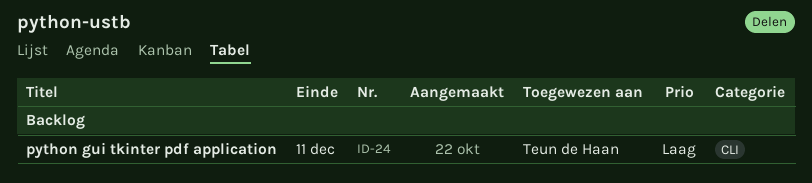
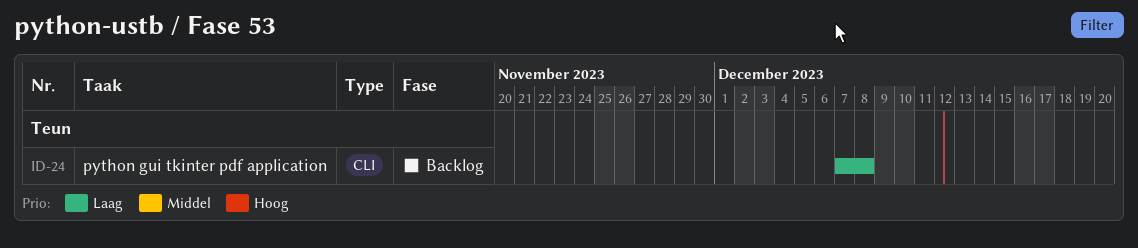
ID-24, due: Dec 11 -> Dec 8

